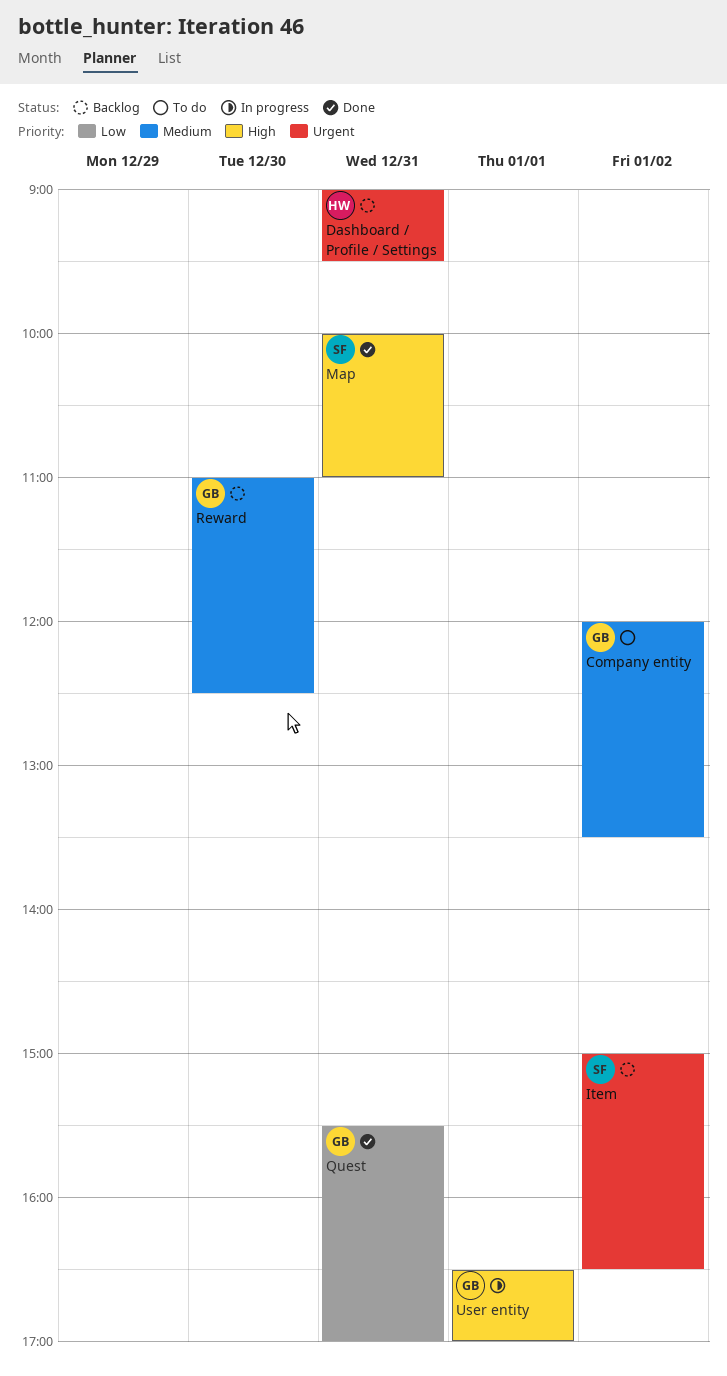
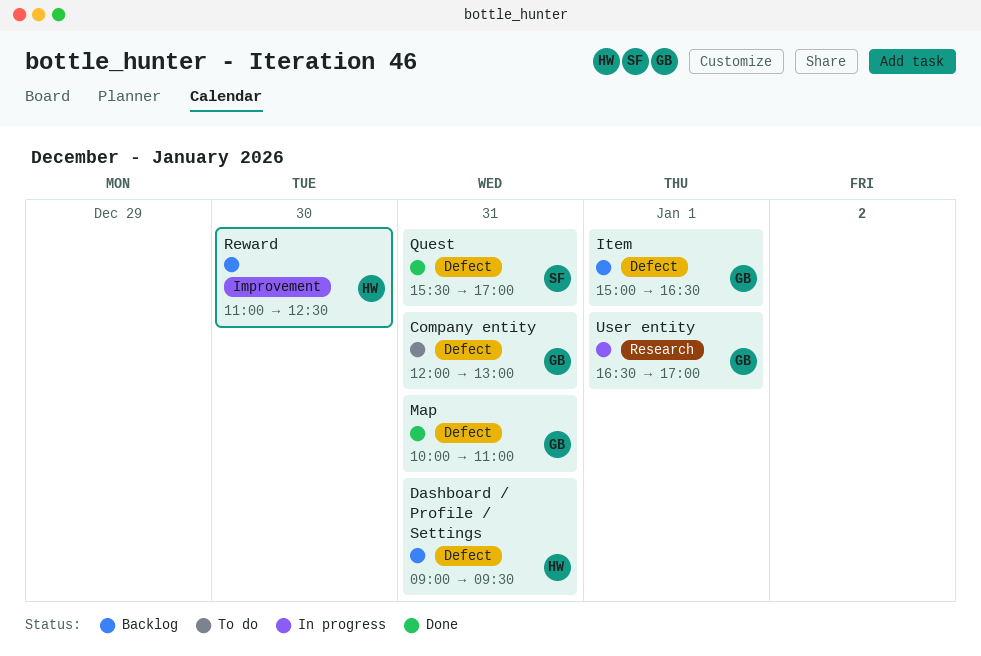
Company entity, day: Jan 2 -> Dec 31
Company entity, ends: 13:30 -> 13:00
Item, owner: SF -> GB
Item, day: Jan 2 -> Jan 1
Map, owner: SF -> GB
Quest, owner: GB -> SF
Reward, owner: GB -> HW

